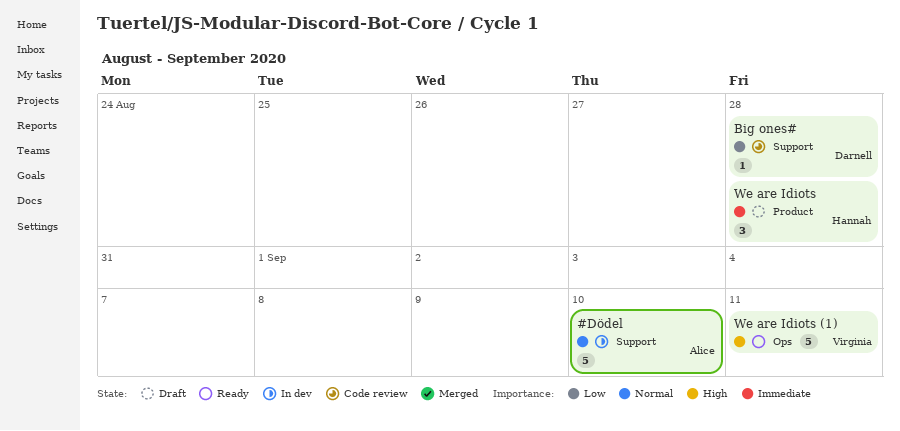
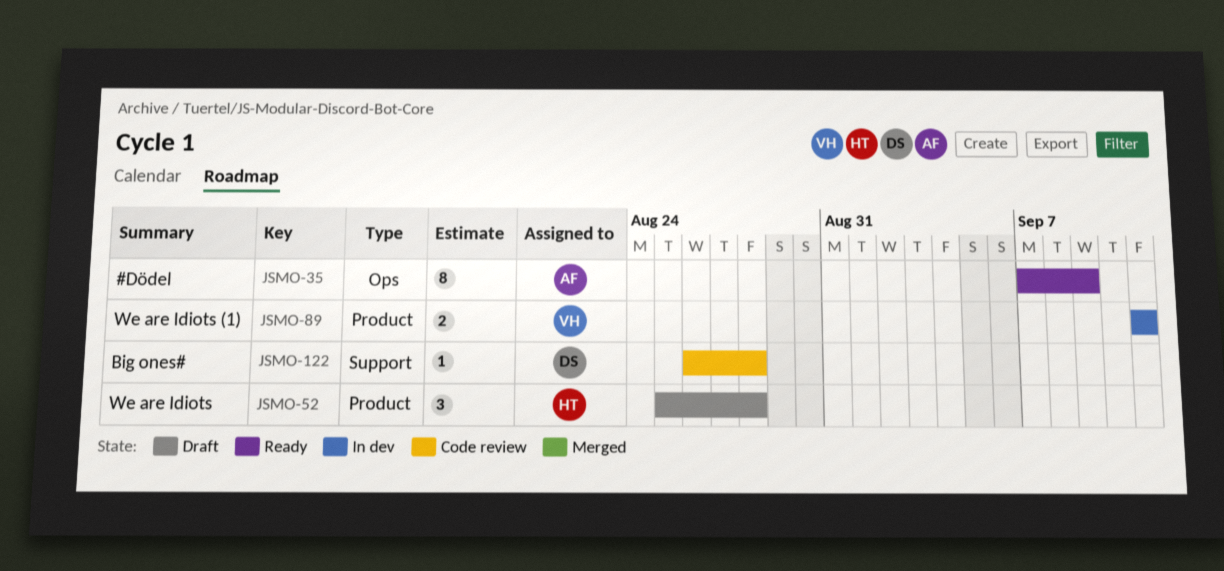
#Dödel, status: In dev -> Ready
#Dödel, label: Support -> Ops
#Dödel, estimate: 5 -> 8
#Dödel, due: Sep 10 -> Sep 9
We are Idiots (1), status: Ready -> In dev
We are Idiots (1), label: Ops -> Product
We are Idiots (1), estimate: 5 -> 2

